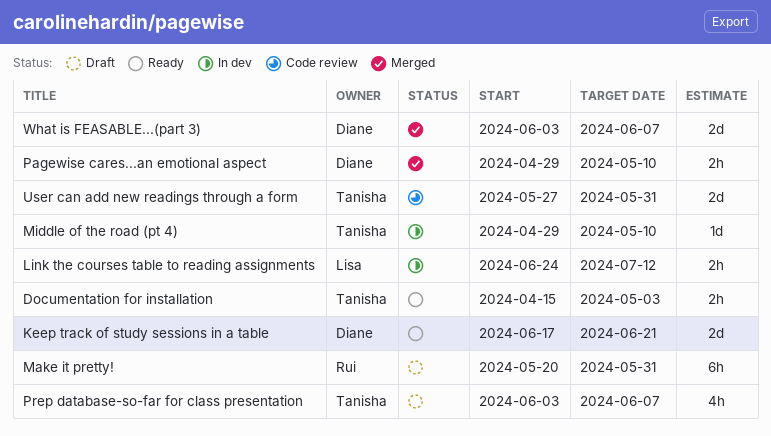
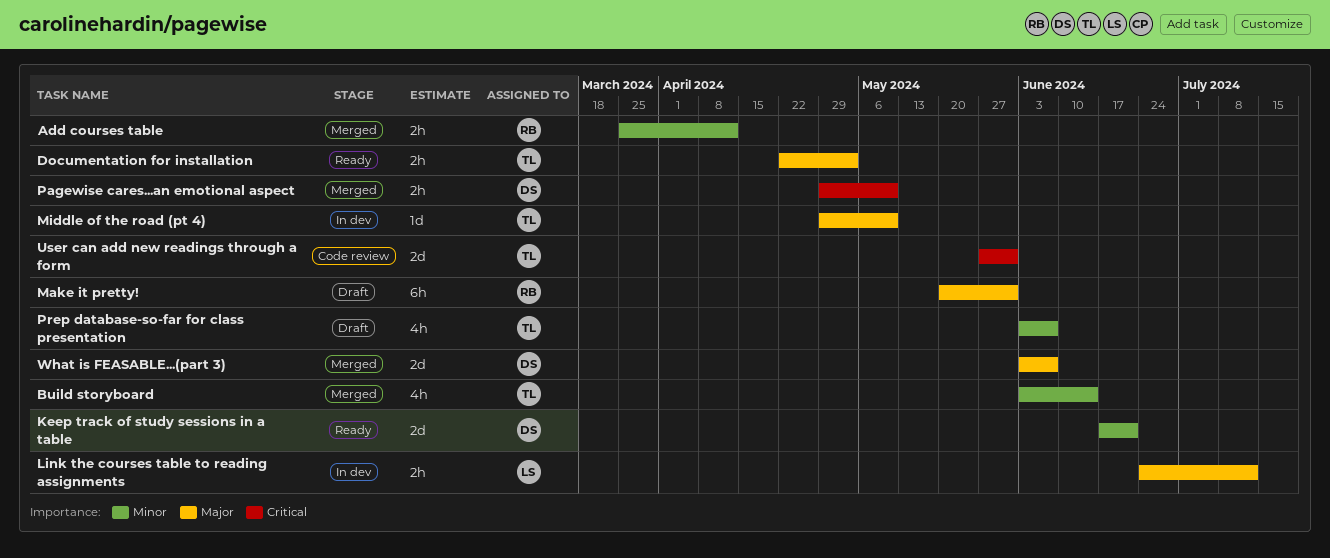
Add courses table: none -> present
Build storyboard: none -> present
Documentation for installation, start: Apr 15 -> Apr 22

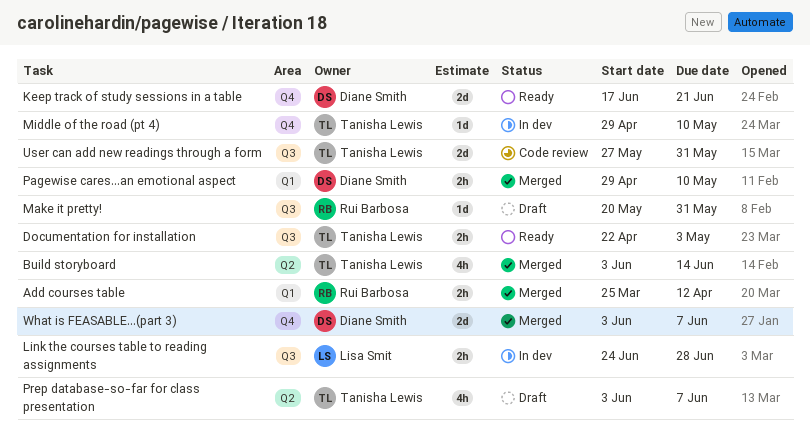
Link the courses table to reading assignments, due: Jul 12 -> Jun 28
Make it pretty!, estimate: 6h -> 1d

